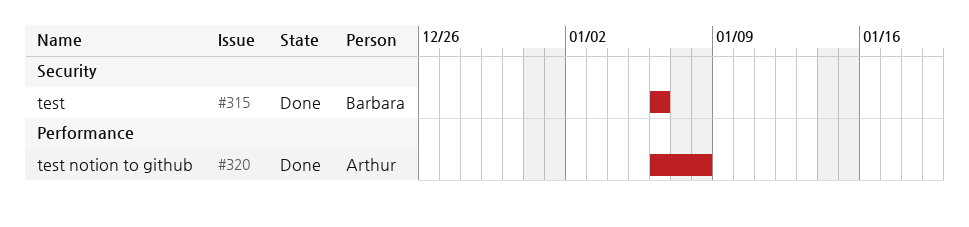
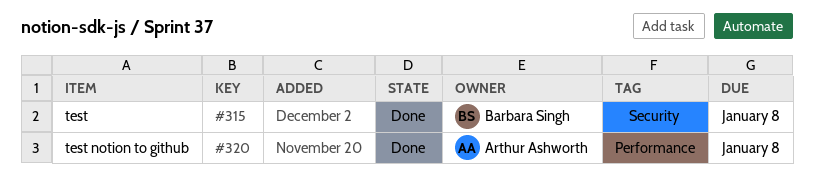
#315, due: Jan 6 -> Jan 8

